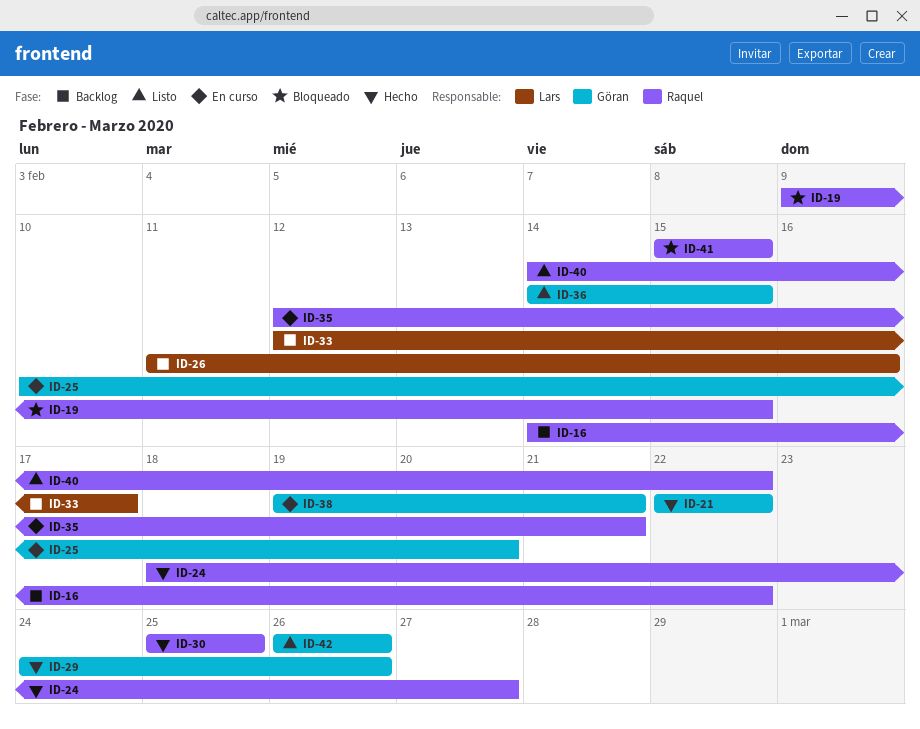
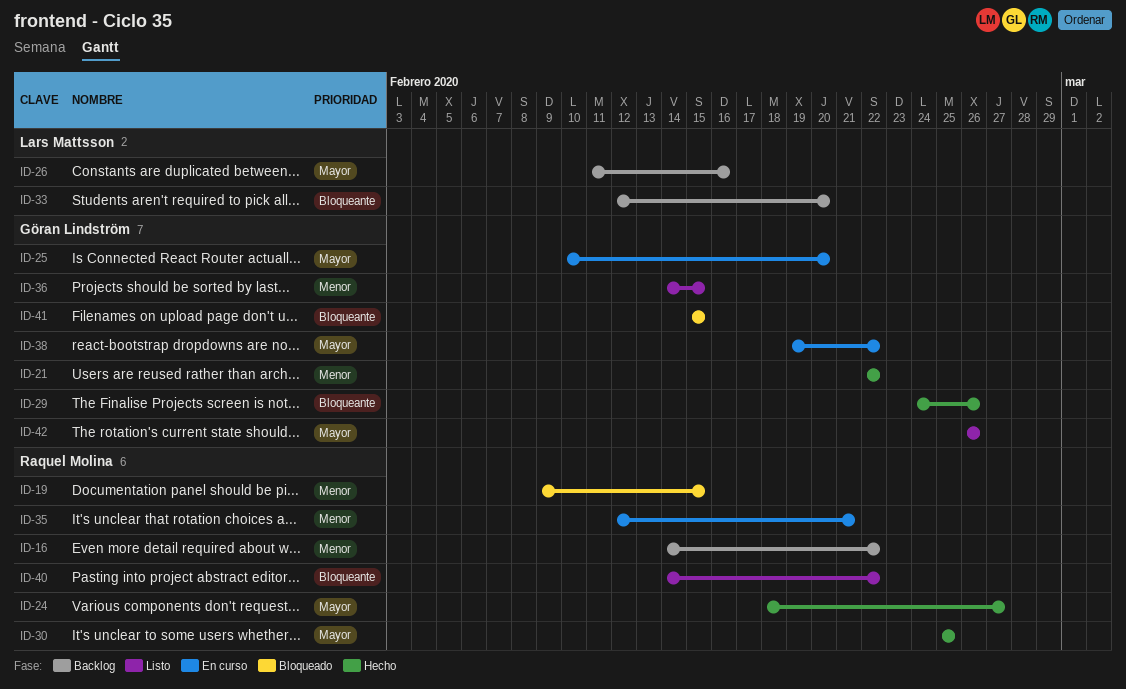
ID-33, due: Feb 17 -> Feb 20
ID-38, due: Feb 21 -> Feb 22
ID-41, owner: Raquel Molina -> Göran Lindström

